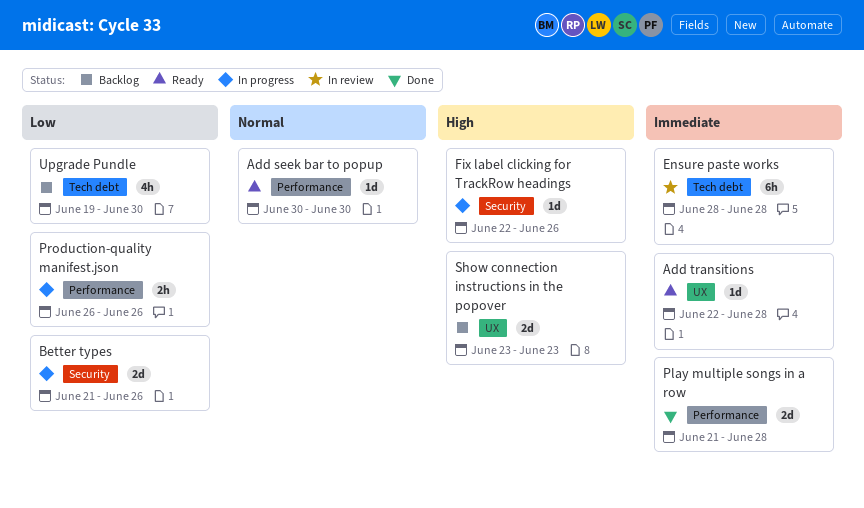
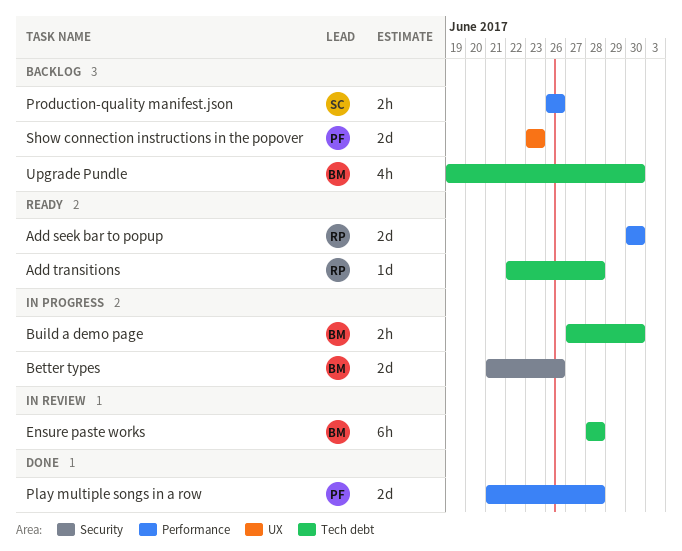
Add seek bar to popup, estimate: 1d -> 2d
Add transitions, label: UX -> Tech debt
Build a demo page: none -> present
Fix label clicking for TrackRow headings: present -> none
Production-quality manifest.json, status: In progress -> Backlog

